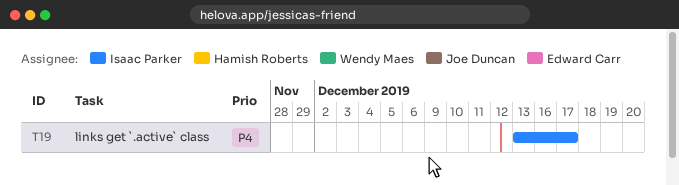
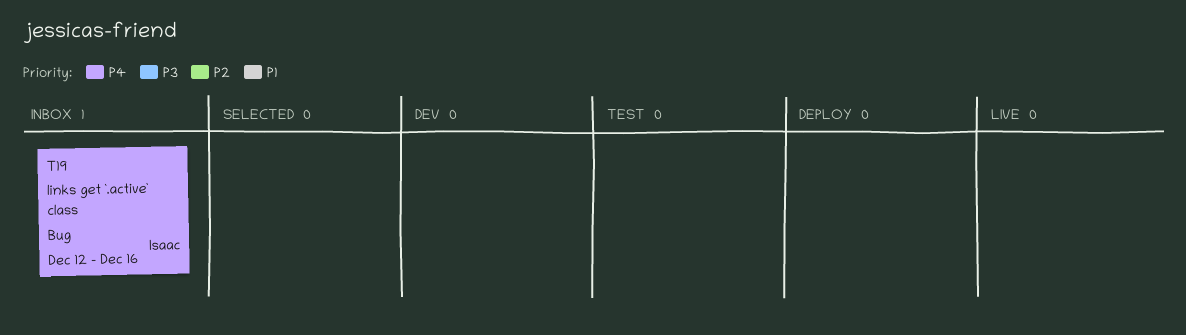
T19, start: Dec 13 -> Dec 12
T19, due: Dec 17 -> Dec 16

